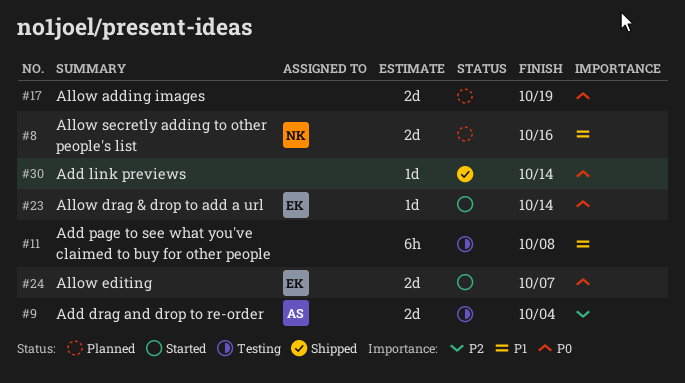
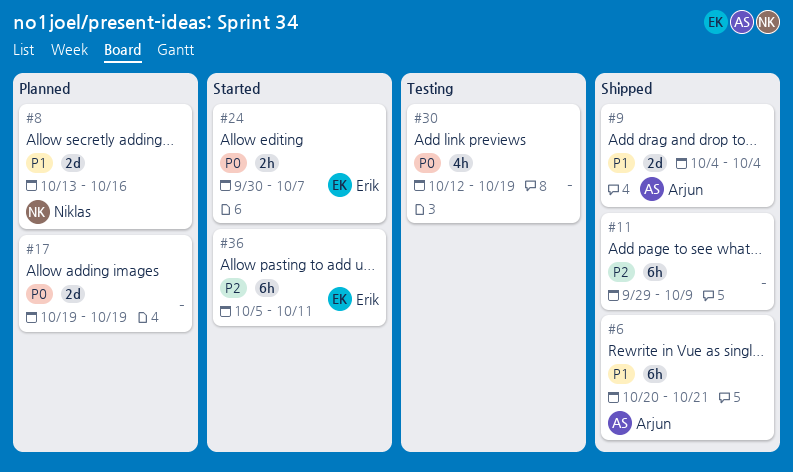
#6: none -> present
#9, status: Testing -> Shipped
#9, priority: P2 -> P1
#11, status: Testing -> Shipped
#11, priority: P1 -> P2
#11, due: Oct 8 -> Oct 9
#23: present -> none
#24, estimate: 2d -> 2h
#30, status: Shipped -> Testing
#30, estimate: 1d -> 4h
#30, due: Oct 14 -> Oct 19
#36: none -> present

